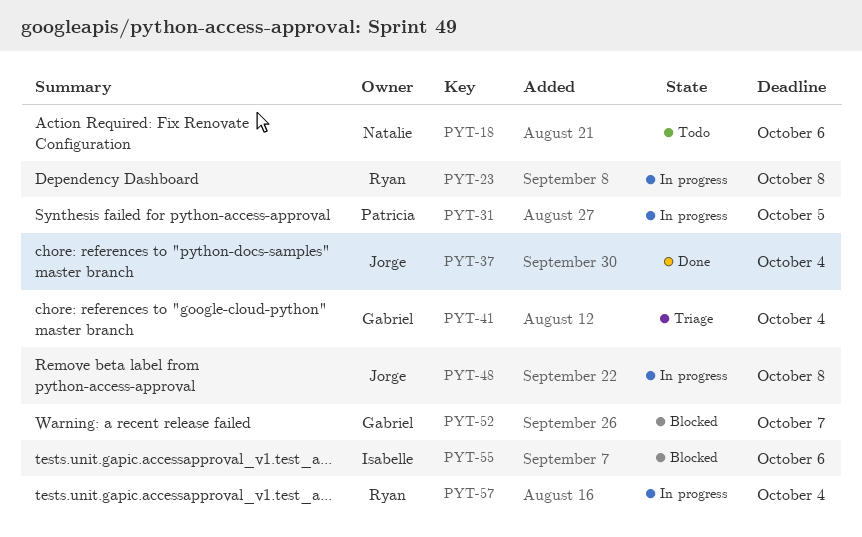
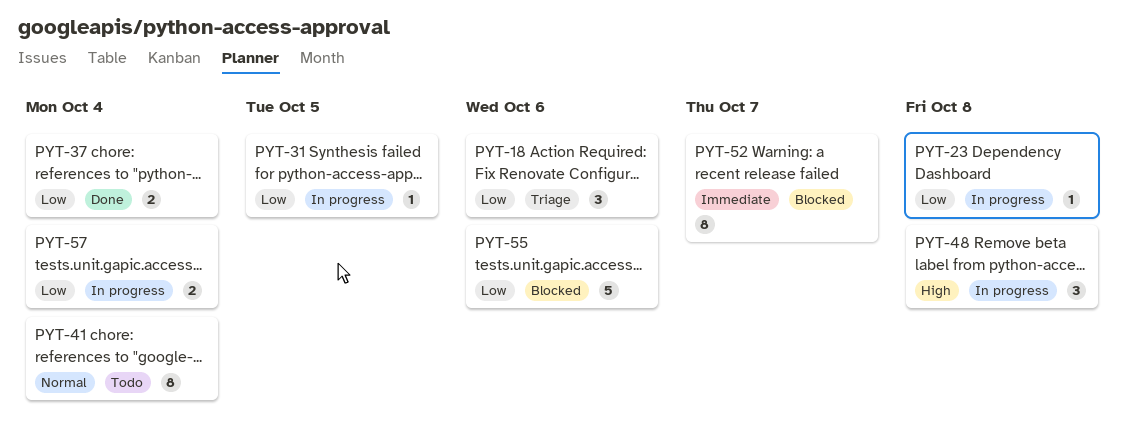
PYT-18, status: Todo -> Triage
PYT-41, status: Triage -> Todo

